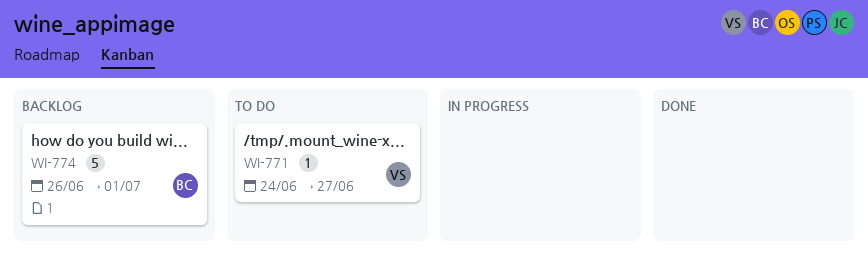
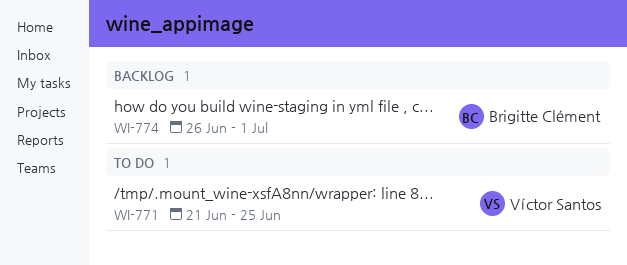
WI-771, start: Jun 24 -> Jun 21
WI-771, due: Jun 27 -> Jun 25

